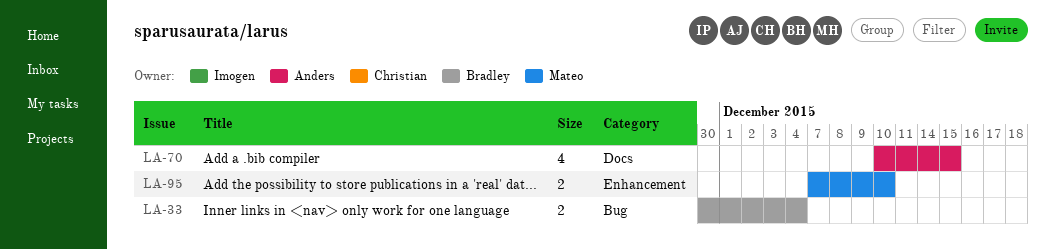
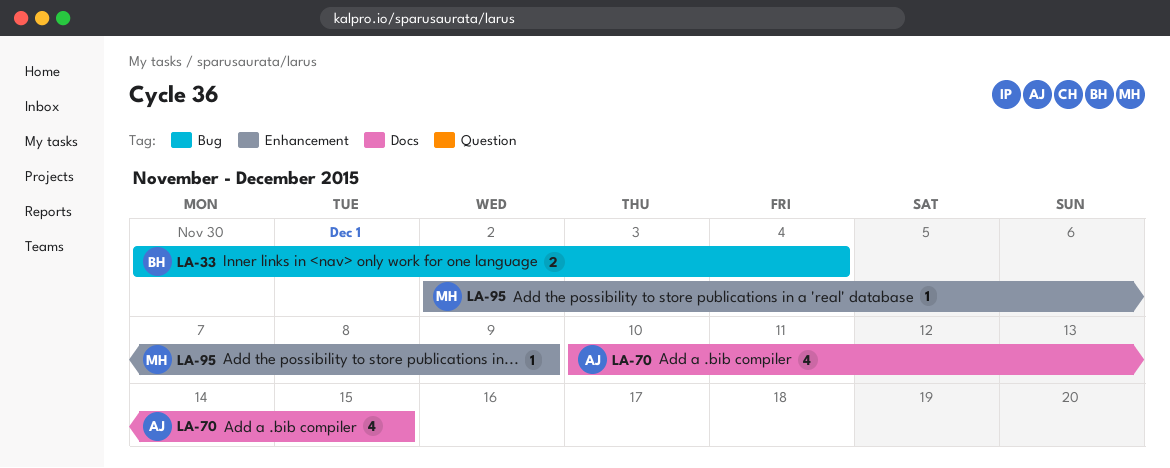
LA-95, estimate: 2 -> 1
LA-95, start: Dec 7 -> Dec 2
LA-95, due: Dec 10 -> Dec 9

